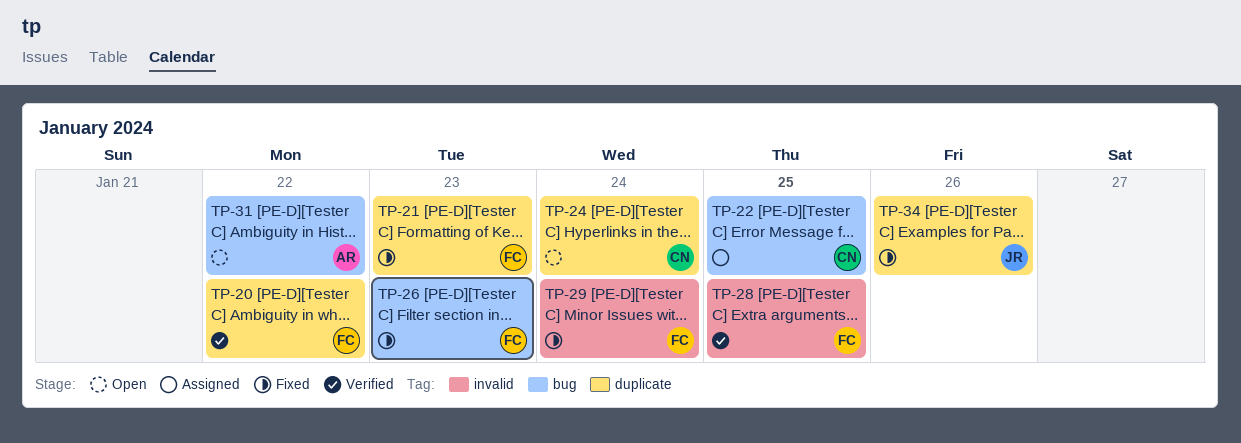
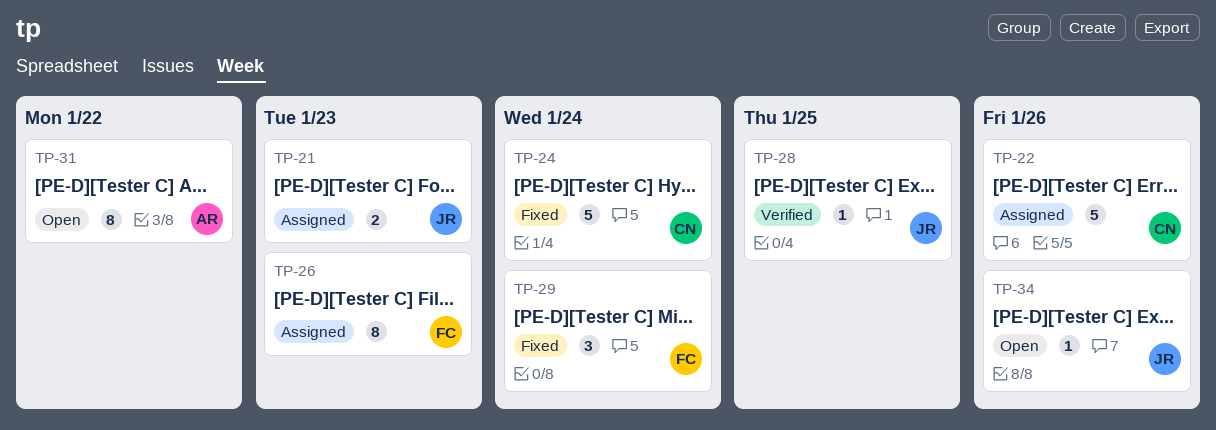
TP-20: present -> none
TP-21, status: Fixed -> Assigned
TP-21, owner: FC -> JR
TP-22, due: Jan 25 -> Jan 26
TP-24, status: Open -> Fixed
TP-26, status: Fixed -> Assigned
TP-28, owner: FC -> JR
TP-34, status: Fixed -> Open

